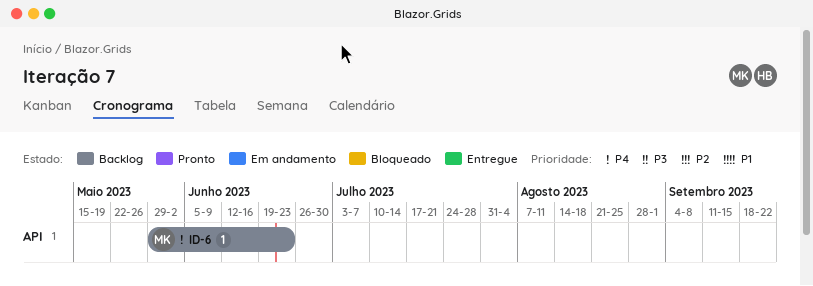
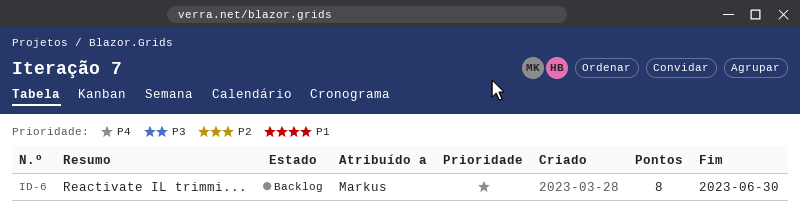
ID-6, estimate: 1 -> 8
ID-6, due: Jun 23 -> Jun 30

